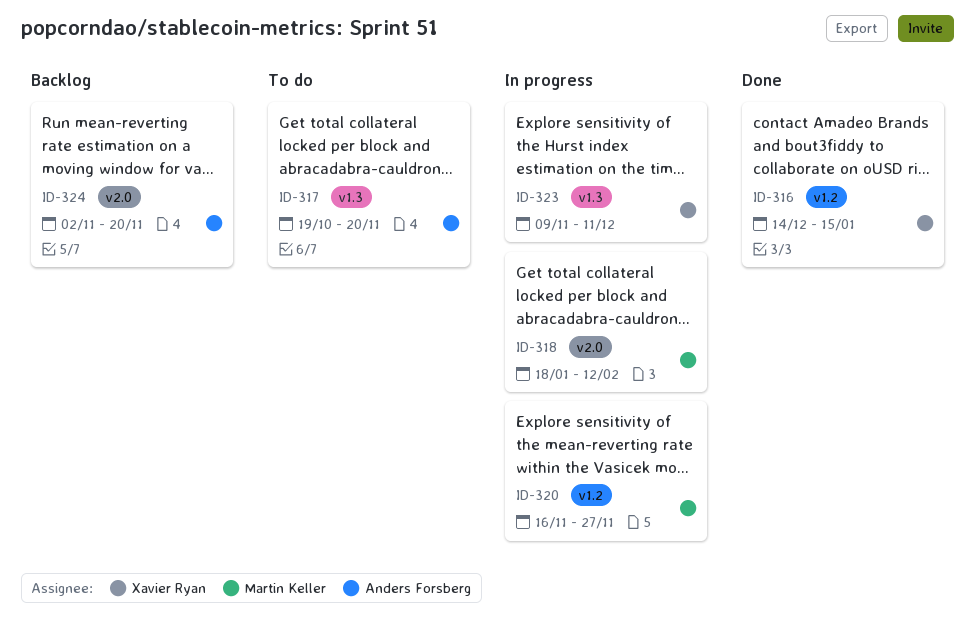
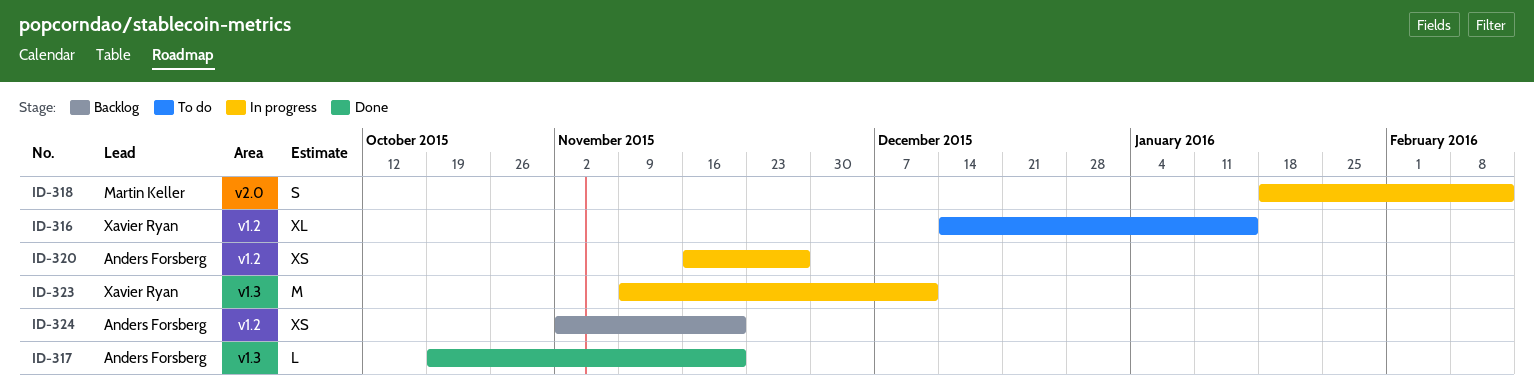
ID-316, status: Done -> To do
ID-317, status: To do -> Done
ID-320, owner: Martin Keller -> Anders Forsberg
ID-324, label: v2.0 -> v1.2

